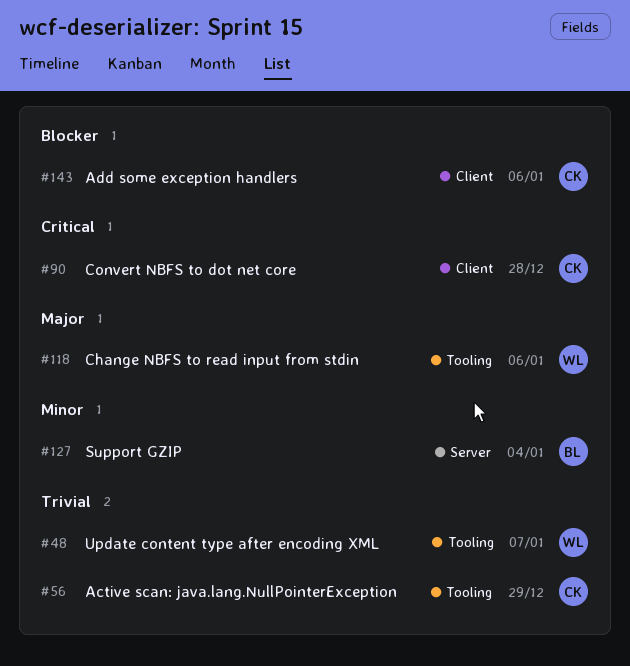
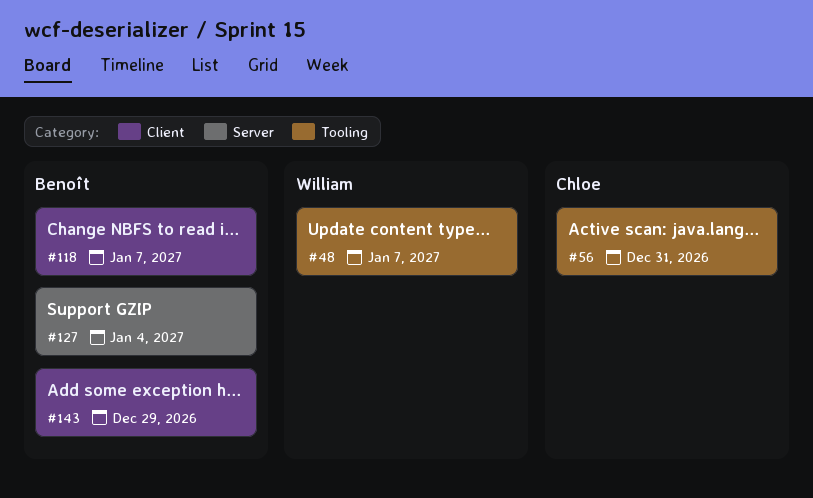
#56, due: Dec 29 -> Dec 31
#90: present -> none
#118, owner: William -> Benoît
#118, label: Tooling -> Client
#118, due: Jan 6 -> Jan 7
#143, owner: Chloe -> Benoît
#143, due: Jan 6 -> Dec 29

